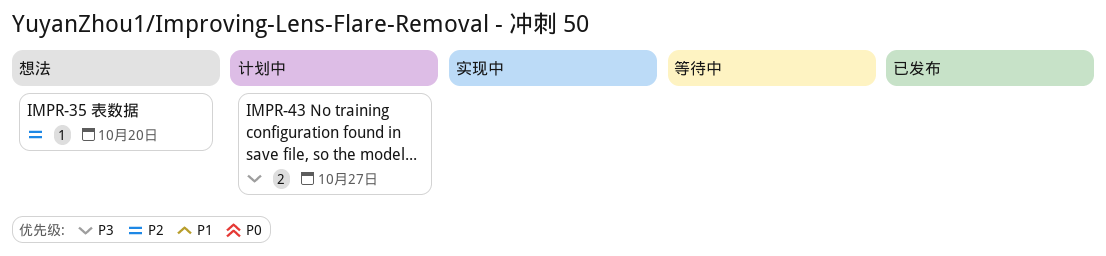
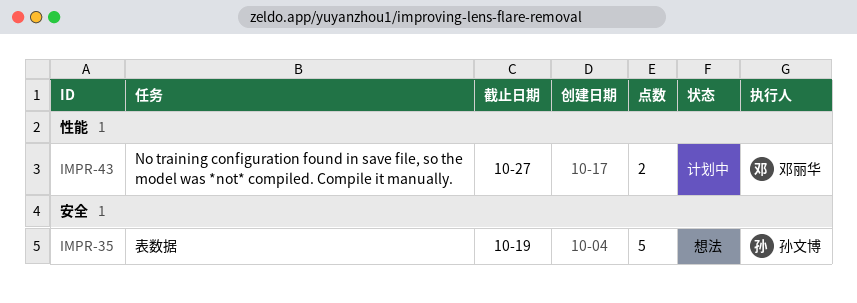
IMPR-35, estimate: 1 -> 5
IMPR-35, due: Oct 20 -> Oct 19

